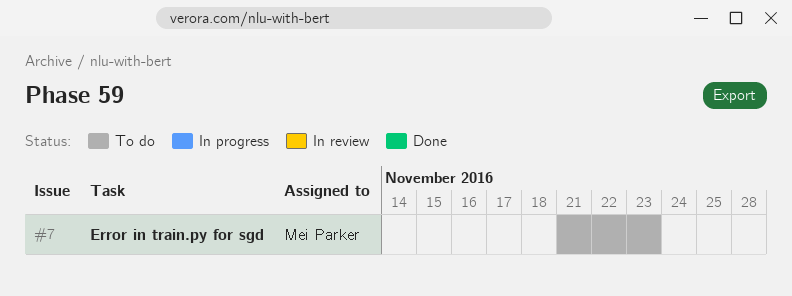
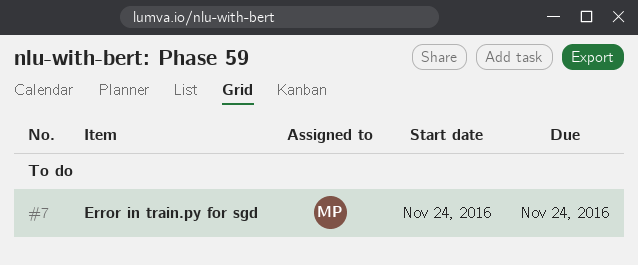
#7, start: Nov 21 -> Nov 24
#7, due: Nov 23 -> Nov 24

